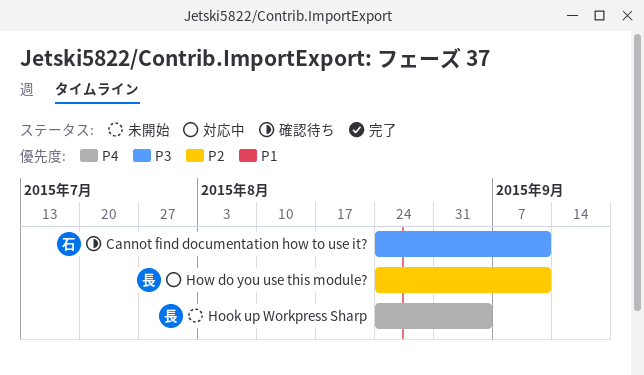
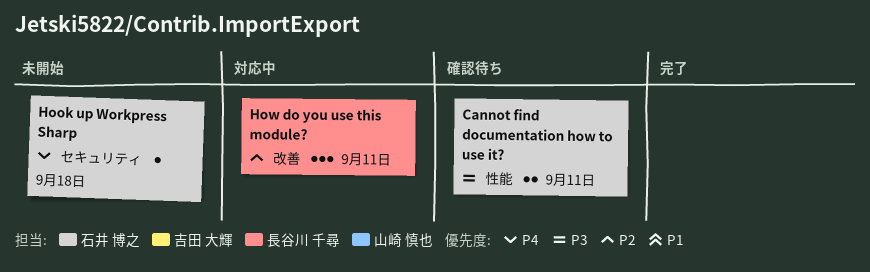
Hook up Workpress Sharp, owner: 長谷川 千尋 -> 石井 博之
Hook up Workpress Sharp, due: Sep 4 -> Sep 18

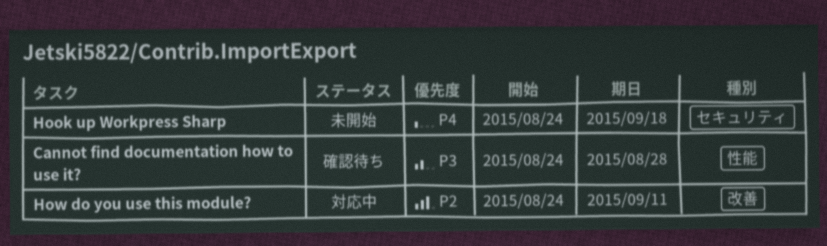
Cannot find documentation how to use it?, due: Sep 11 -> Aug 28

